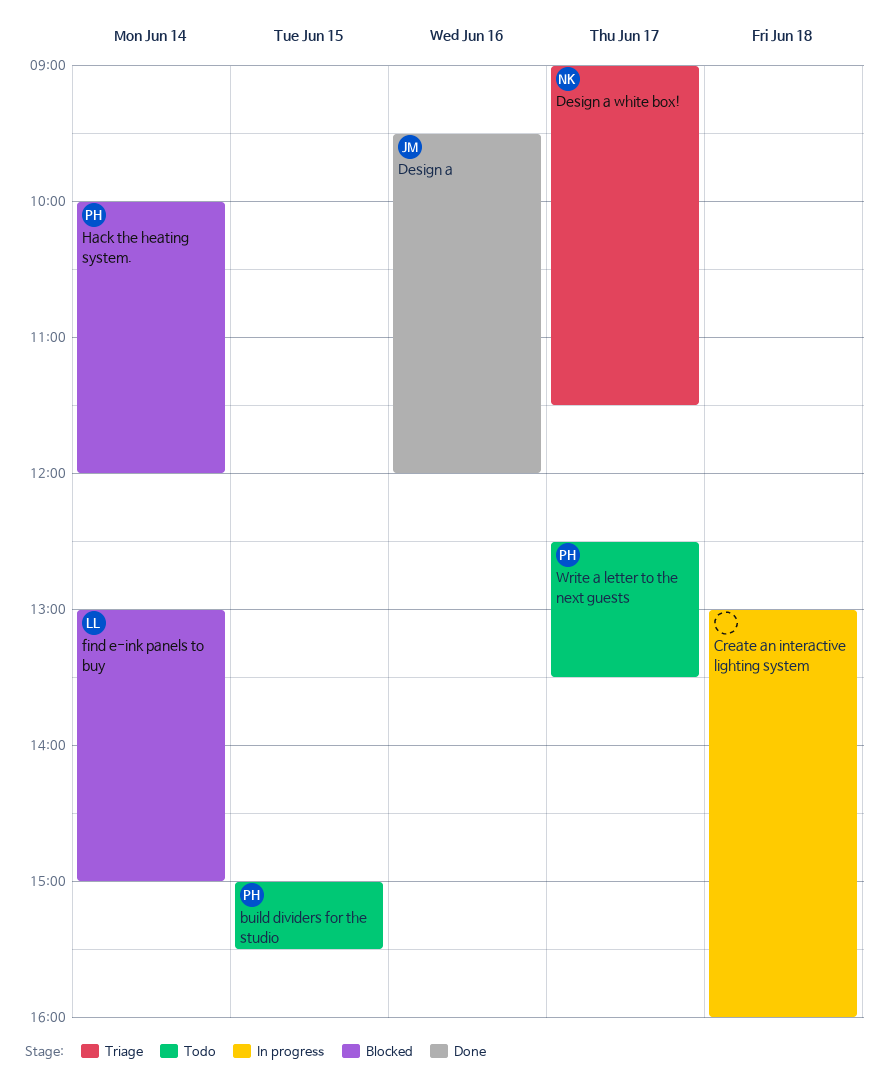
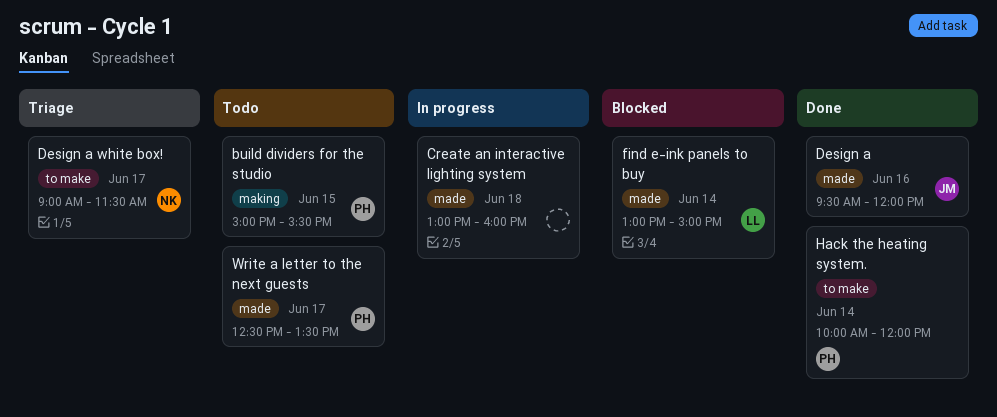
Hack the heating system., status: Blocked -> Done

